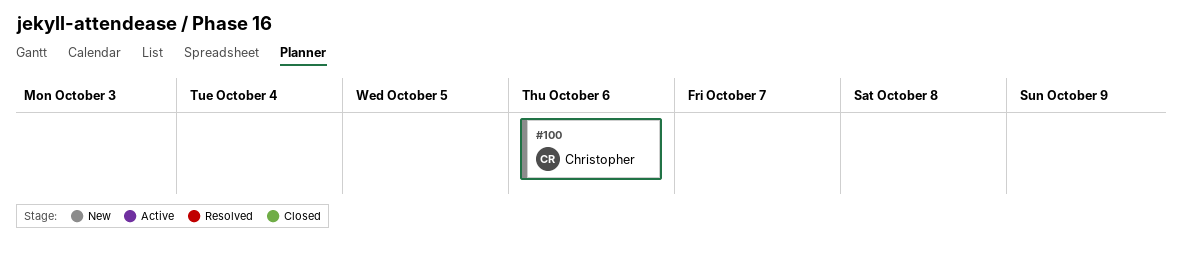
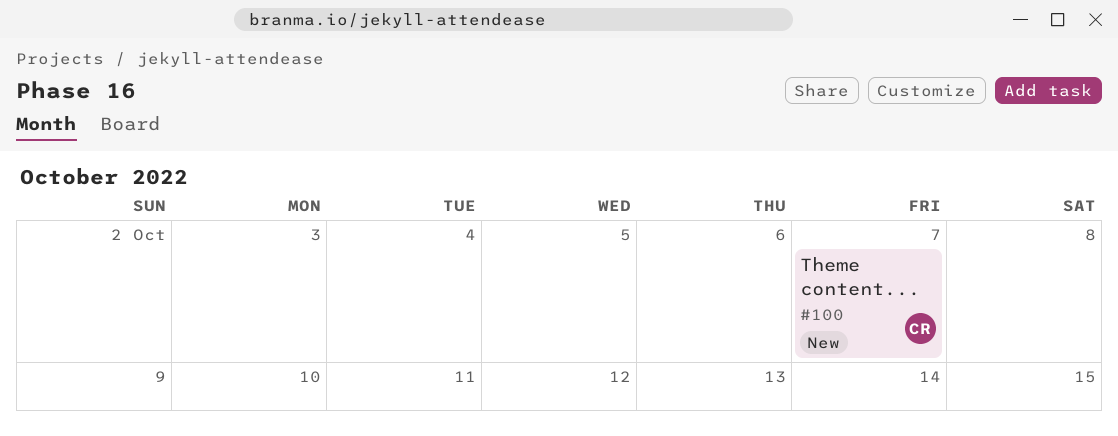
#100, due: Oct 6 -> Oct 7

